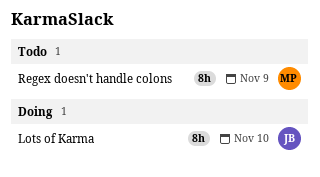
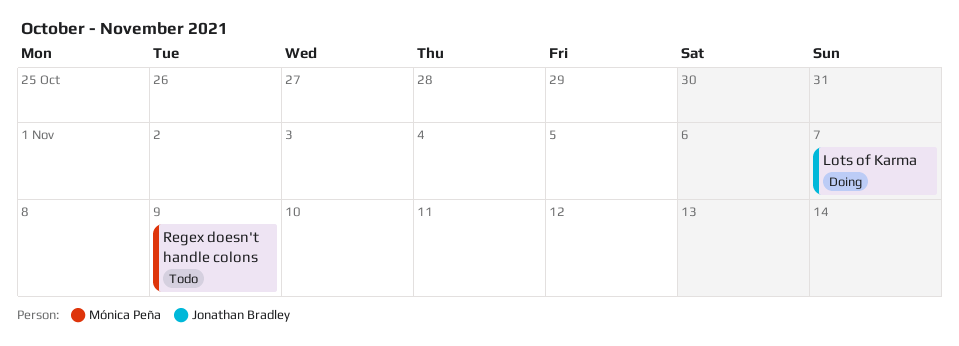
Lots of Karma, due: Nov 10 -> Nov 7

